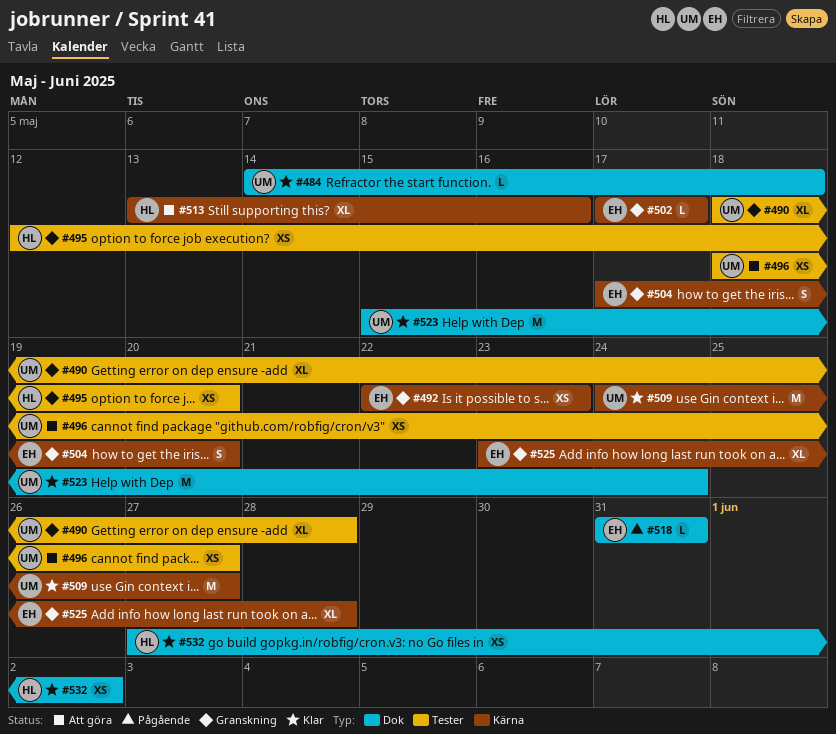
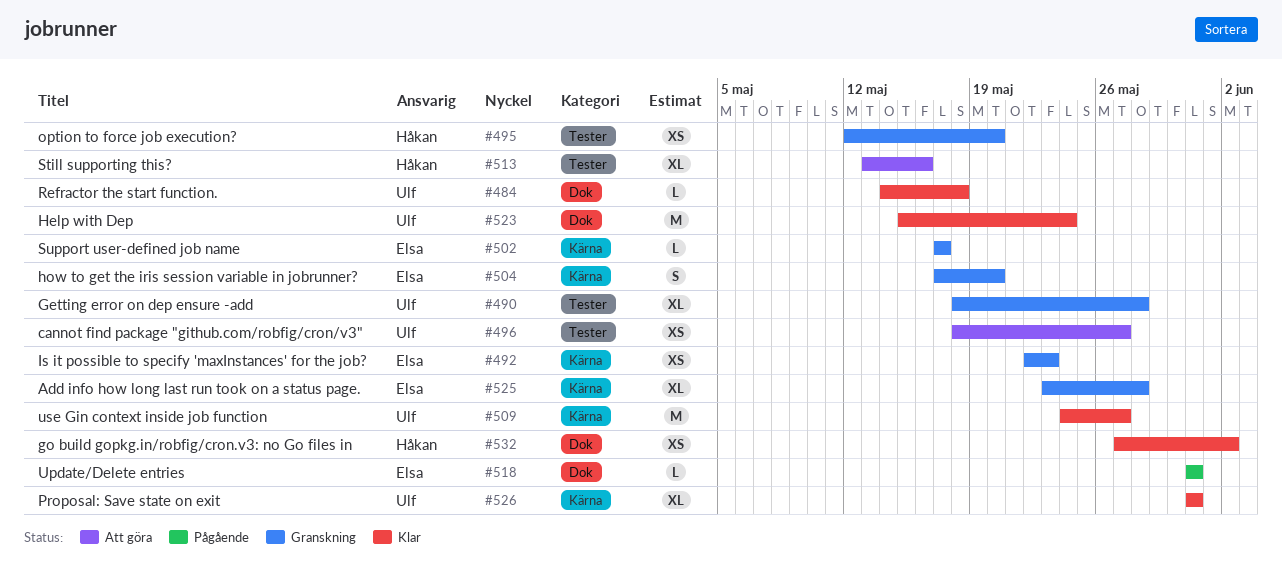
#513, label: Kärna -> Tester
#526: none -> present

